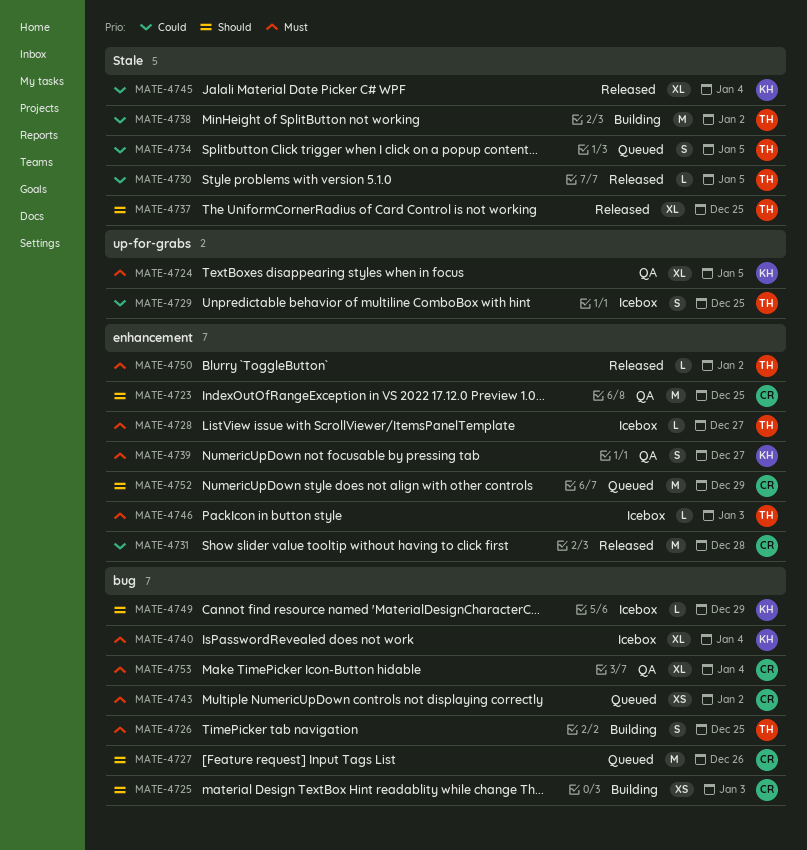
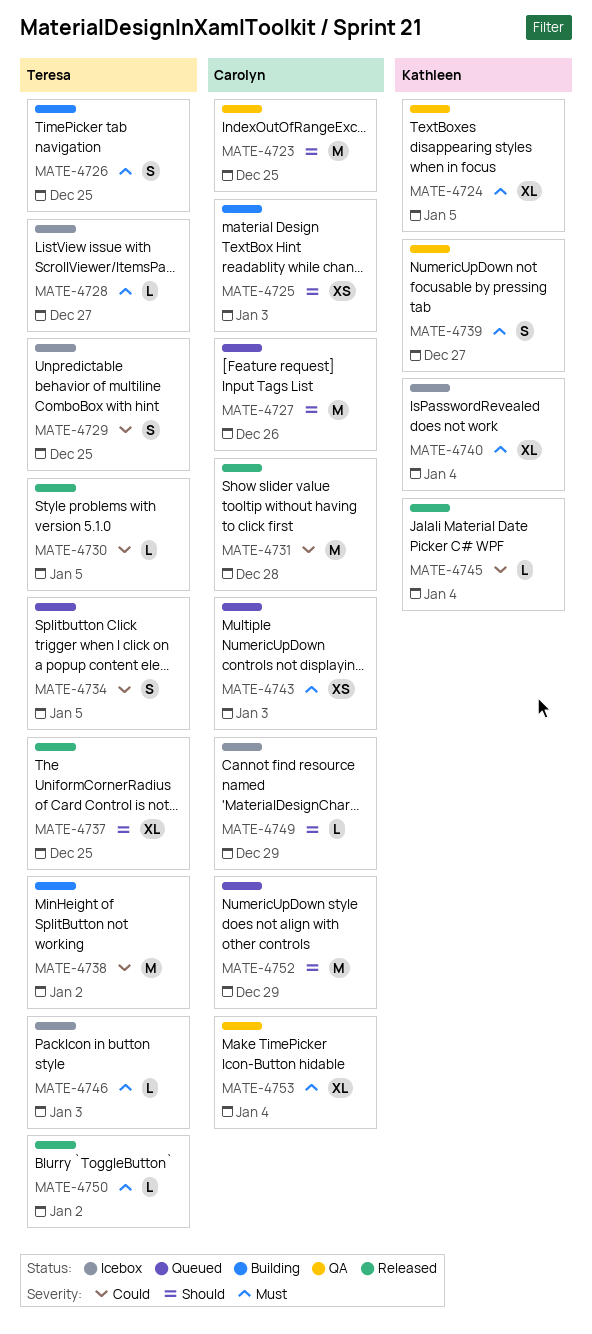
MATE-4743, due: Jan 2 -> Jan 3
MATE-4745, estimate: XL -> L
MATE-4749, owner: Kathleen -> Carolyn

